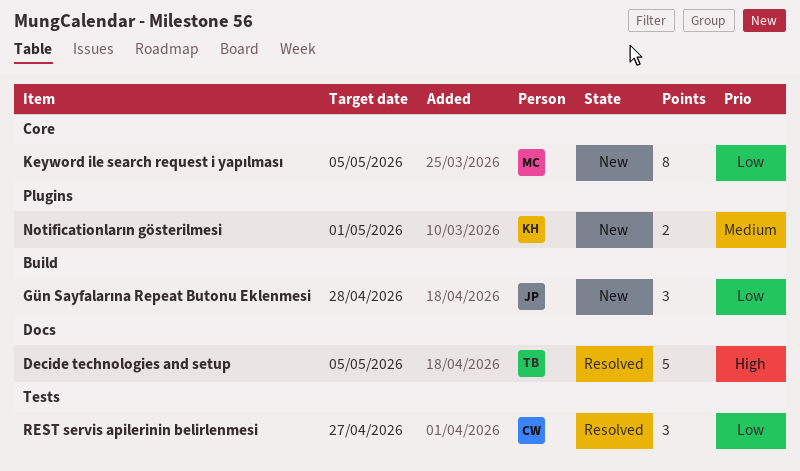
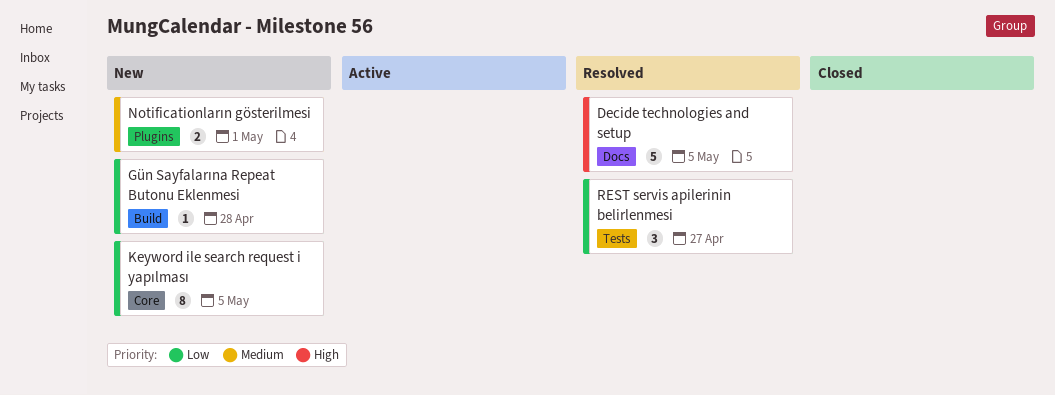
Gün Sayfalarına Repeat Butonu Eklenmesi, estimate: 3 -> 1

